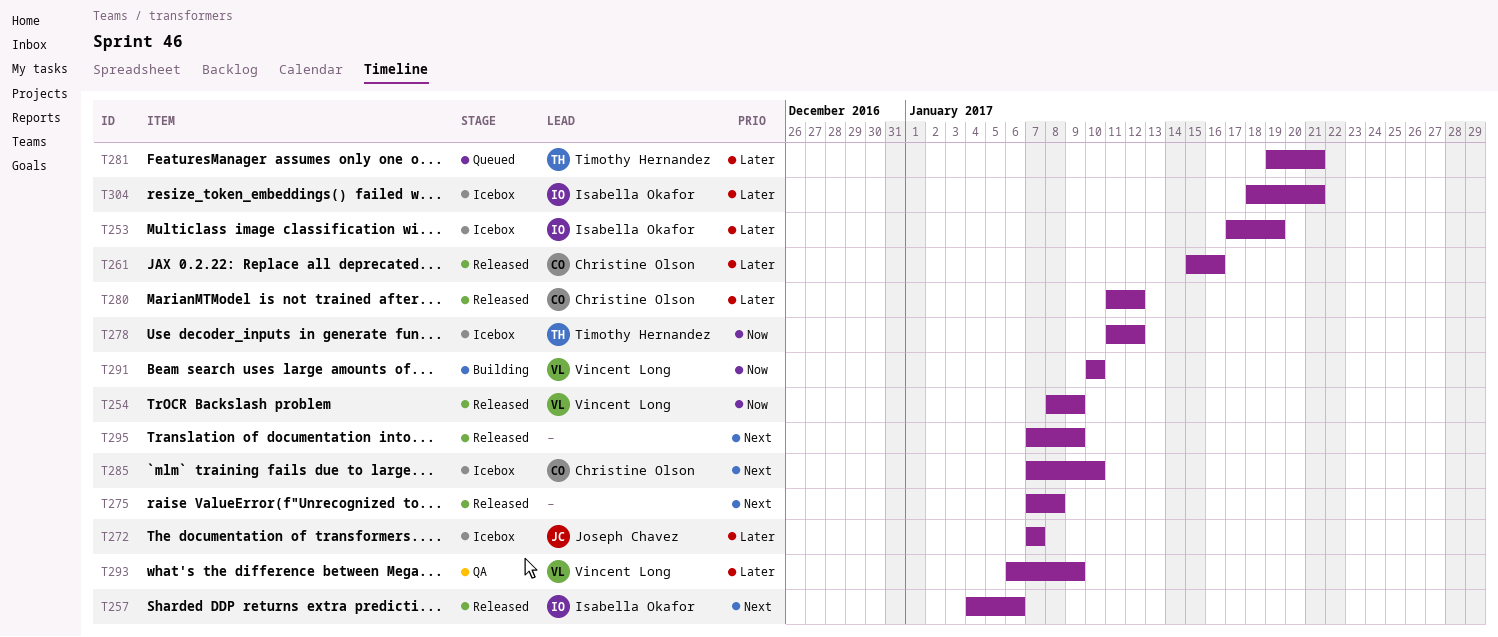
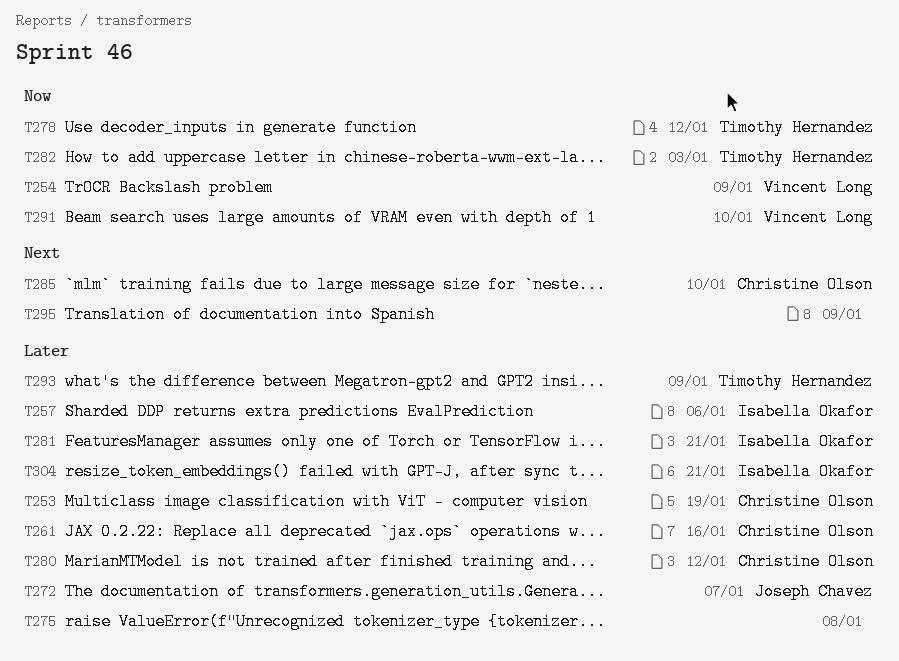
T253, owner: Isabella Okafor -> Christine Olson
T257, priority: Next -> Later
T275, priority: Next -> Later
T281, owner: Timothy Hernandez -> Isabella Okafor
T282: none -> present
T293, owner: Vincent Long -> Timothy Hernandez

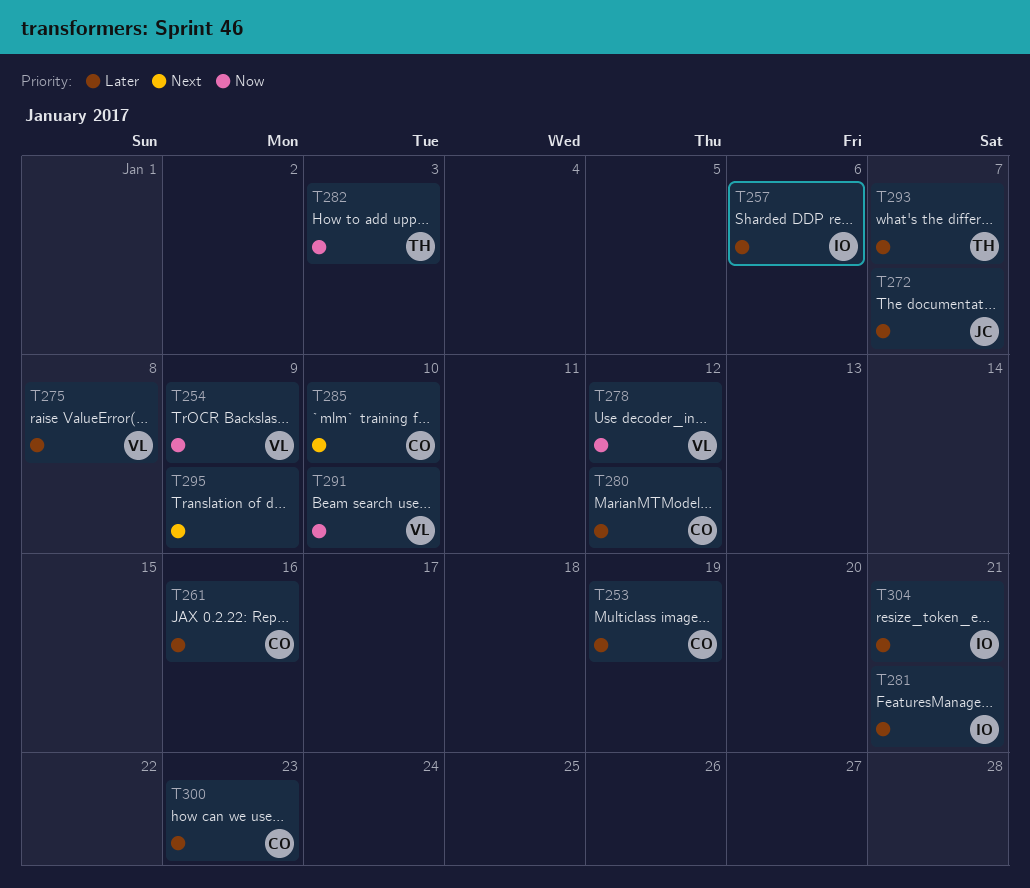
T275, owner: none -> Vincent Long
T278, owner: Timothy Hernandez -> Vincent Long
T293, due: Jan 9 -> Jan 7
T300: none -> present

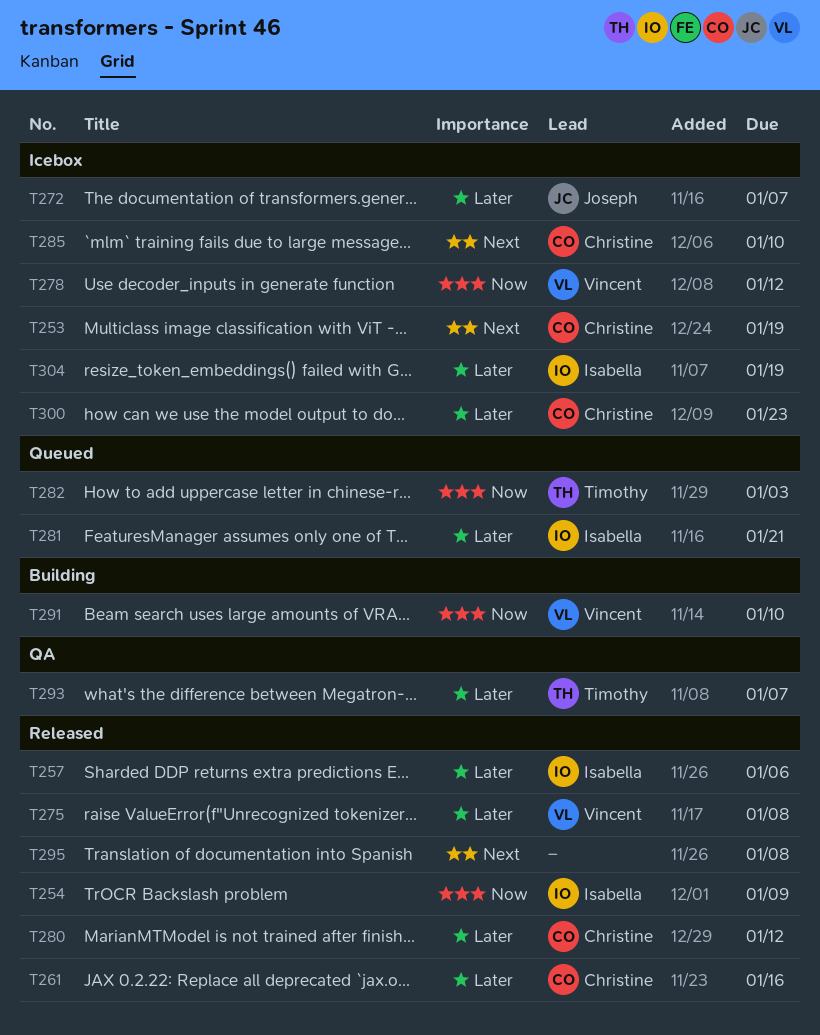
T253, priority: Later -> Next
T254, owner: Vincent -> Isabella
T295, due: Jan 9 -> Jan 8
T304, due: Jan 21 -> Jan 19

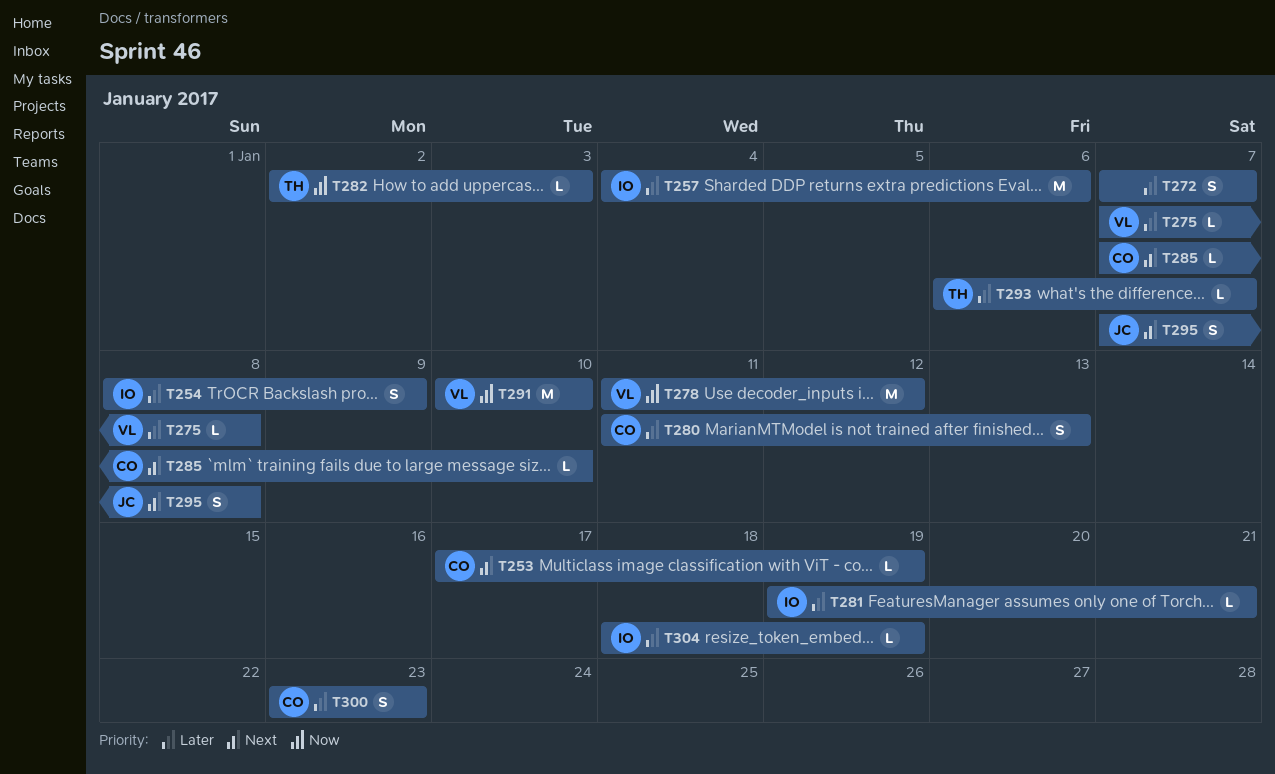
T254, priority: Now -> Later
T261: present -> none
T272, owner: Joseph -> none
T280, due: Jan 12 -> Jan 13
T295, owner: none -> Joseph

